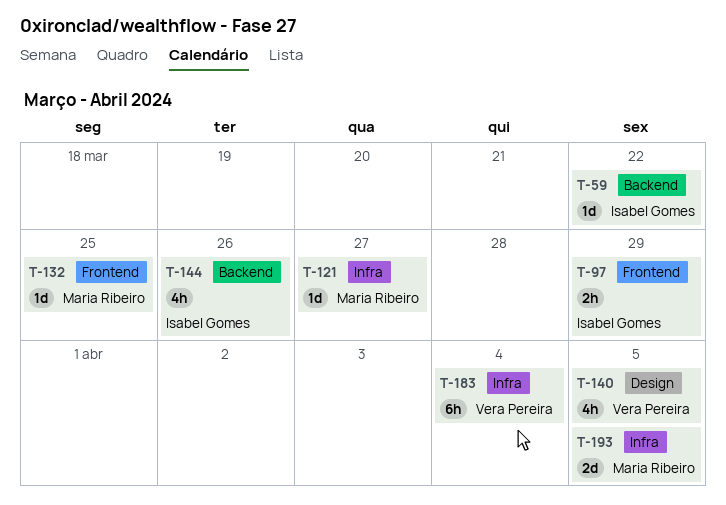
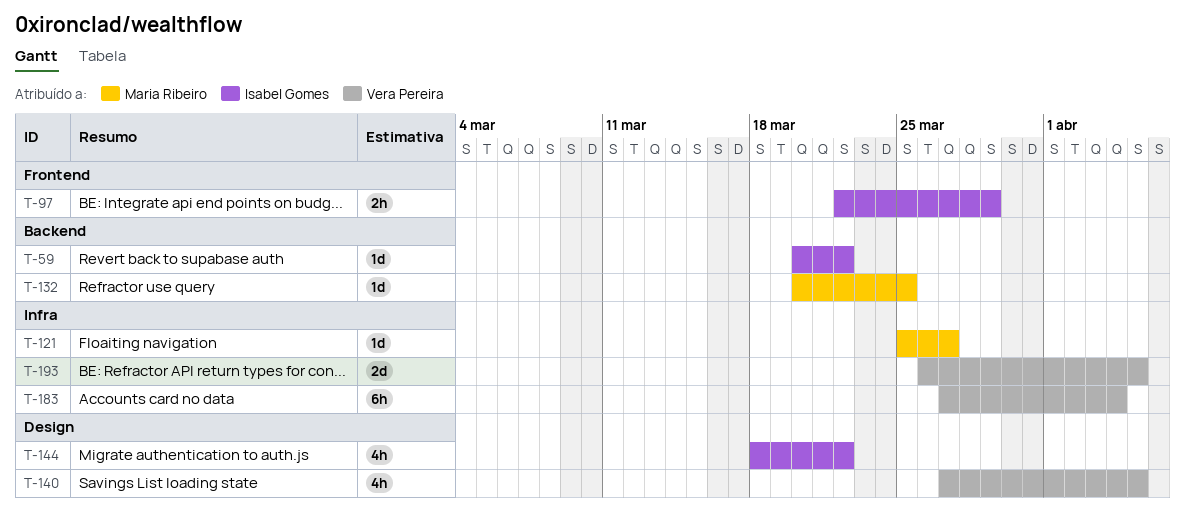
T-132, label: Frontend -> Backend
T-144, label: Backend -> Design
T-144, due: Mar 26 -> Mar 22
T-193, owner: Maria Ribeiro -> Vera Pereira

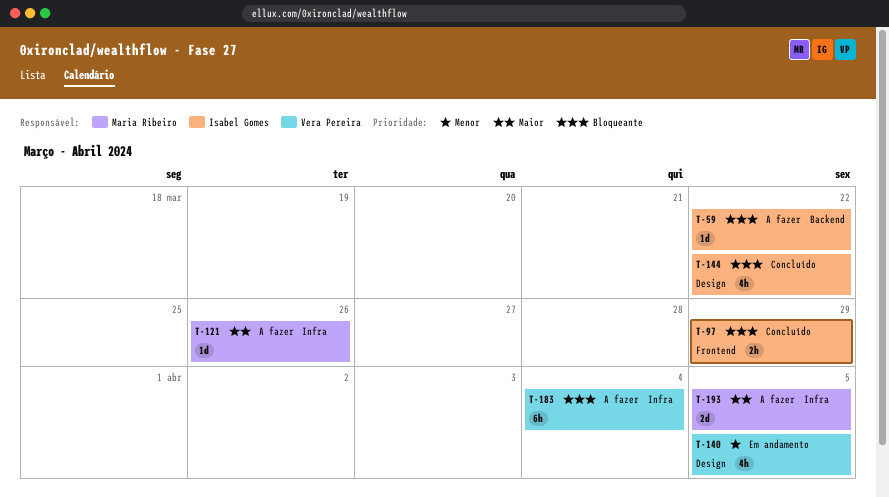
T-121, due: Mar 27 -> Mar 26
T-132: present -> none
T-193, owner: Vera Pereira -> Maria Ribeiro

